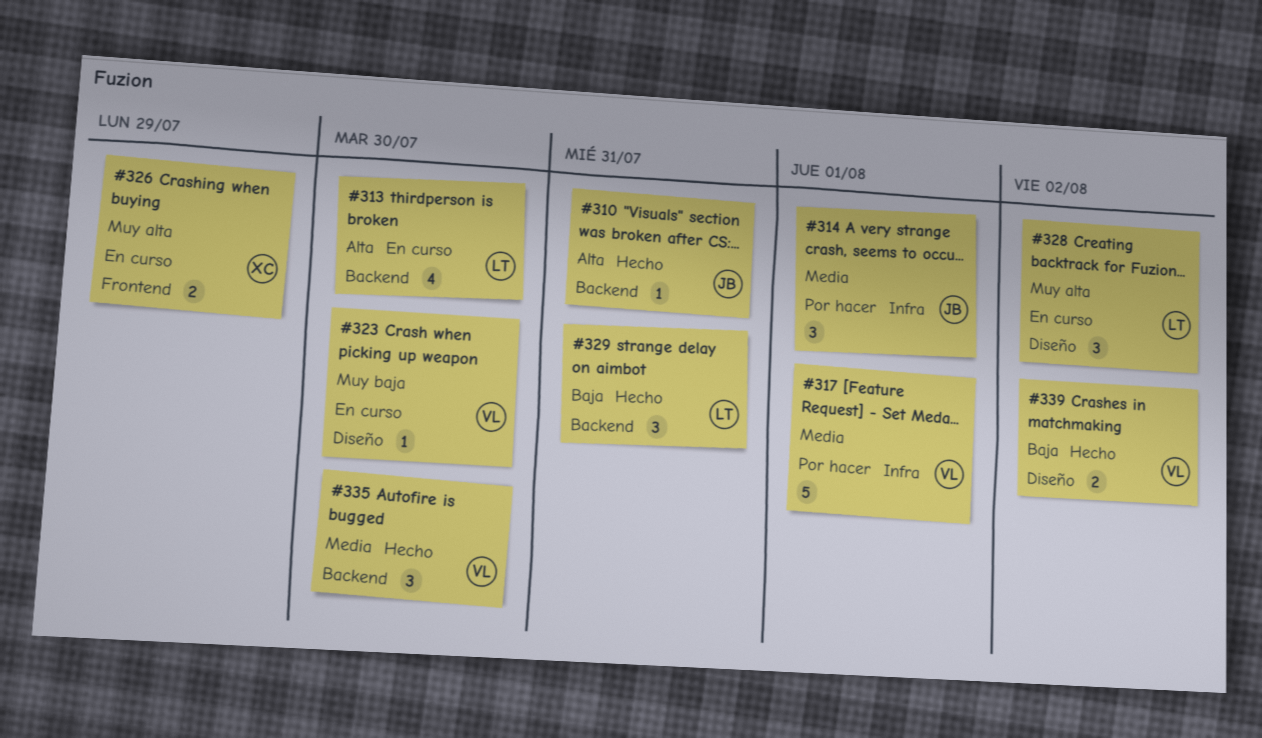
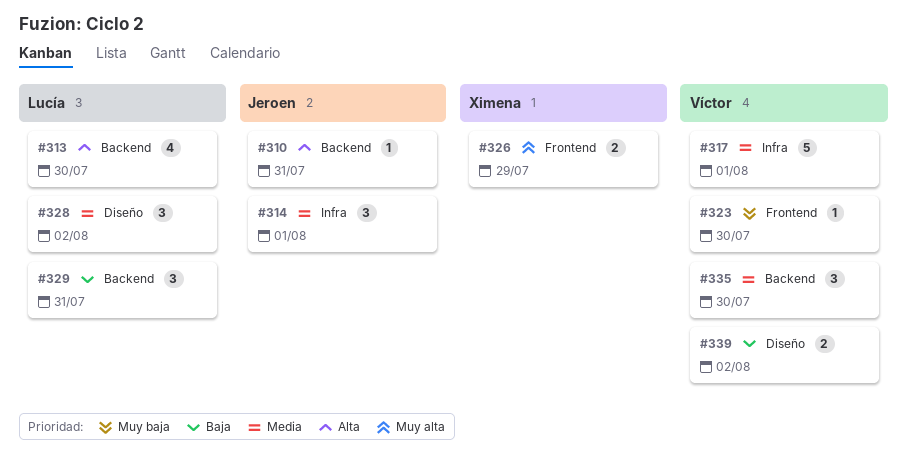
#323, label: Diseño -> Frontend
#328, priority: Muy alta -> Media

